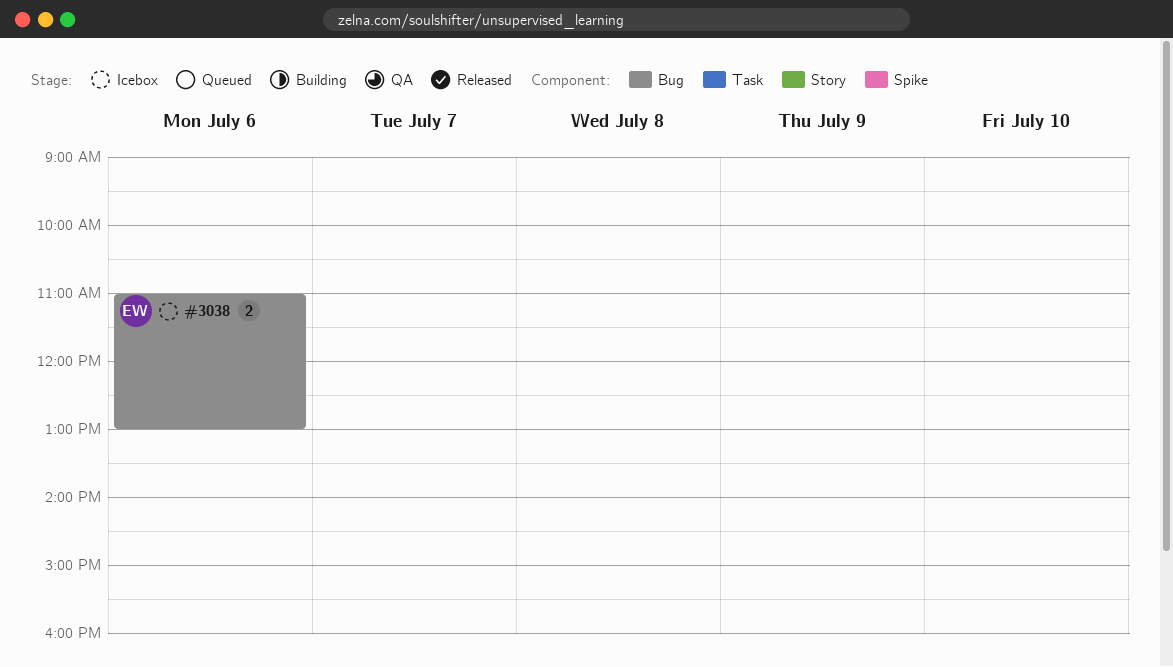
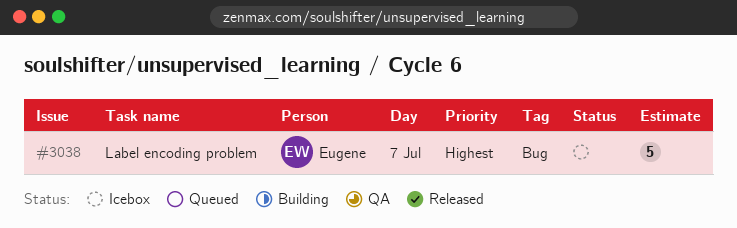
#3038, estimate: 2 -> 5
#3038, day: Jul 6 -> Jul 7

